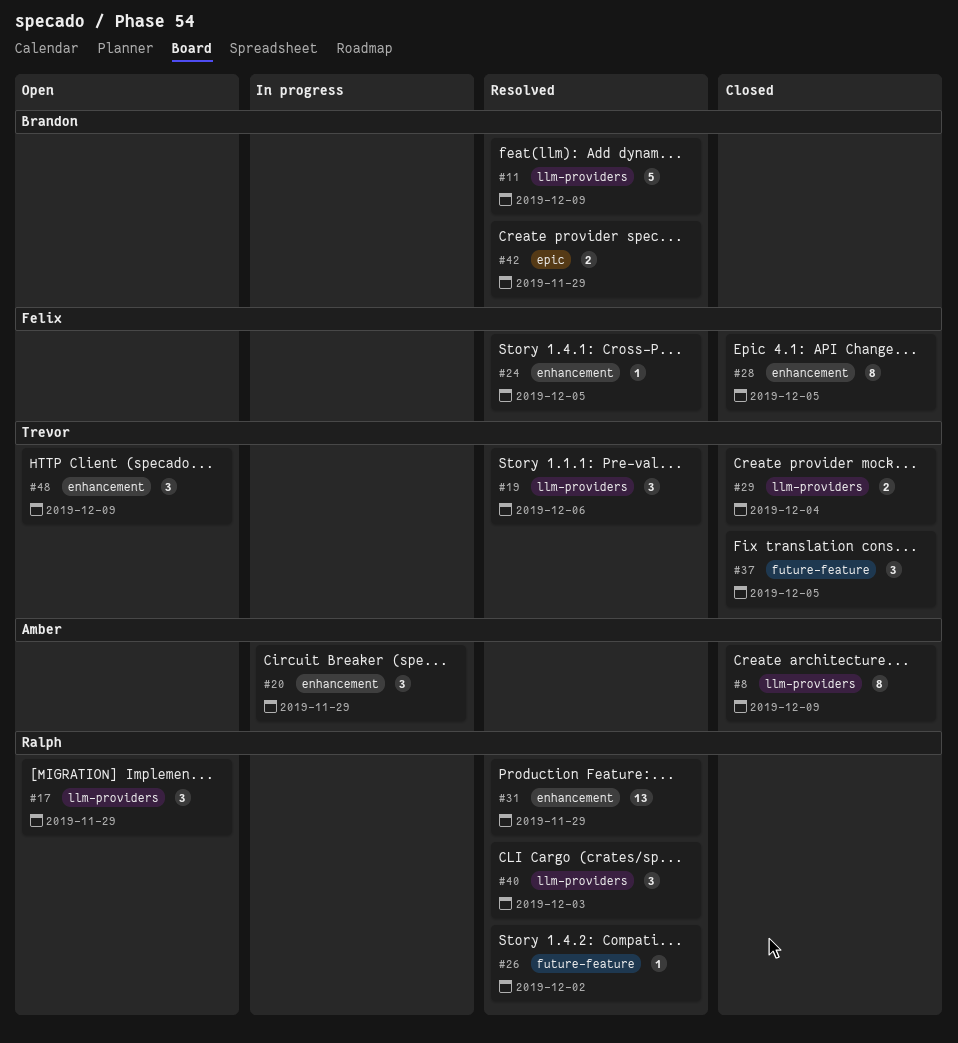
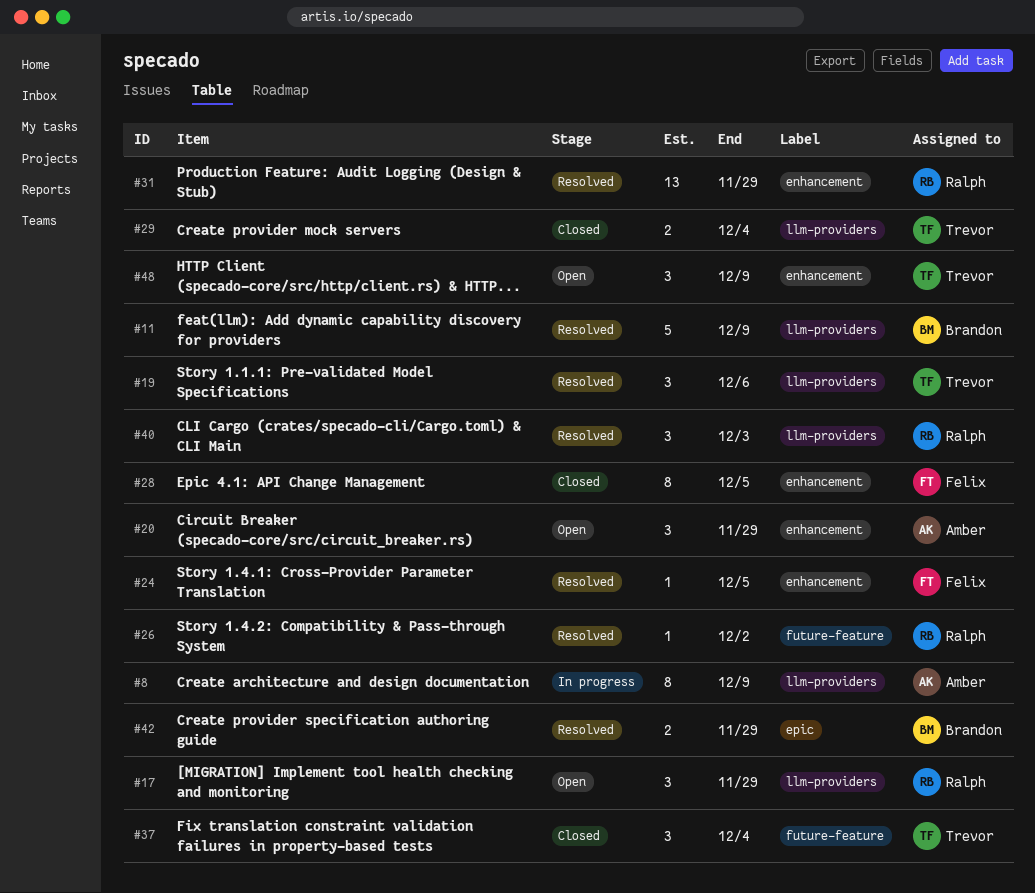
#8, status: Closed -> In progress
#20, status: In progress -> Open
#37, due: Dec 5 -> Dec 4

